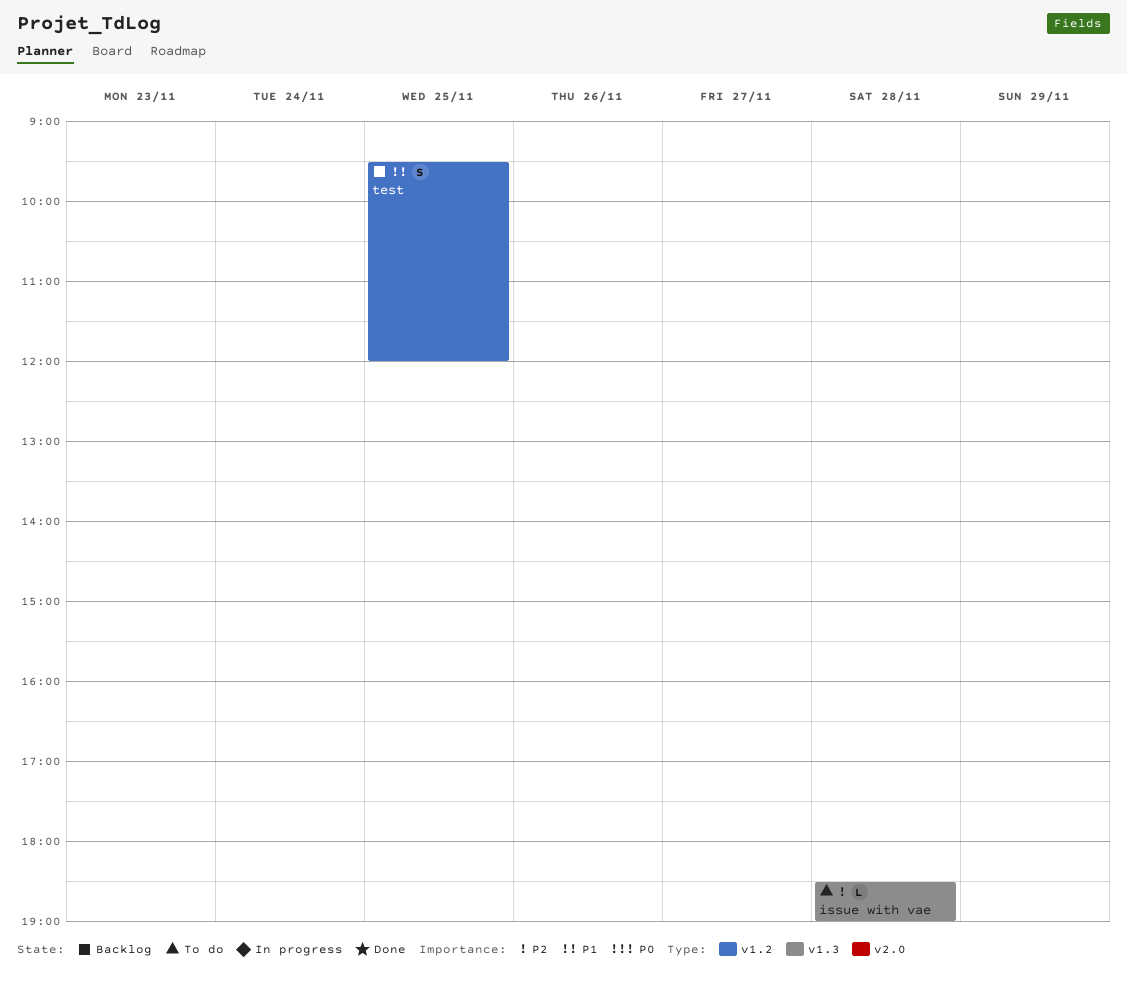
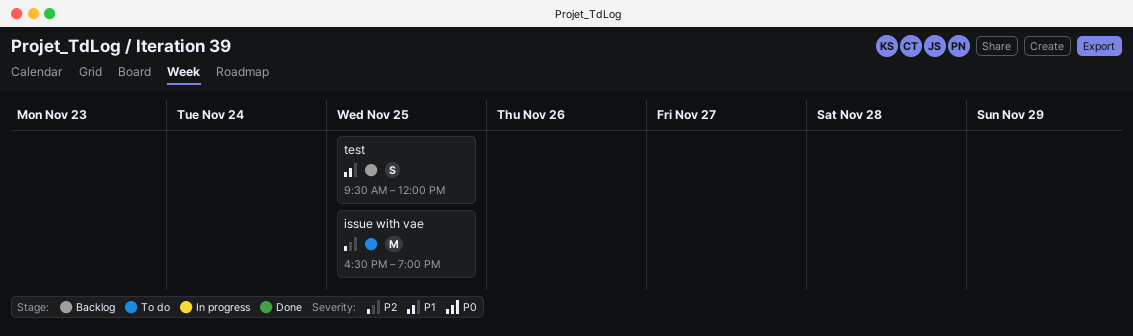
issue with vae, estimate: L -> M
issue with vae, day: Nov 28 -> Nov 25
issue with vae, begins: 18:30 -> 16:30

